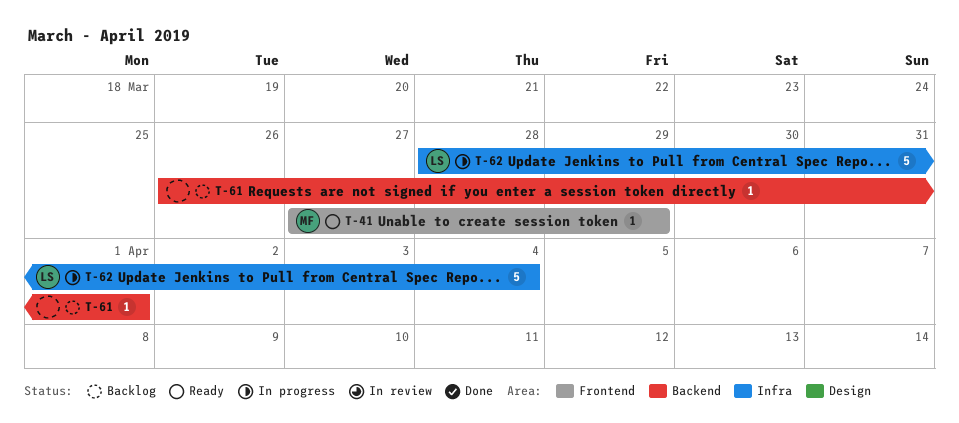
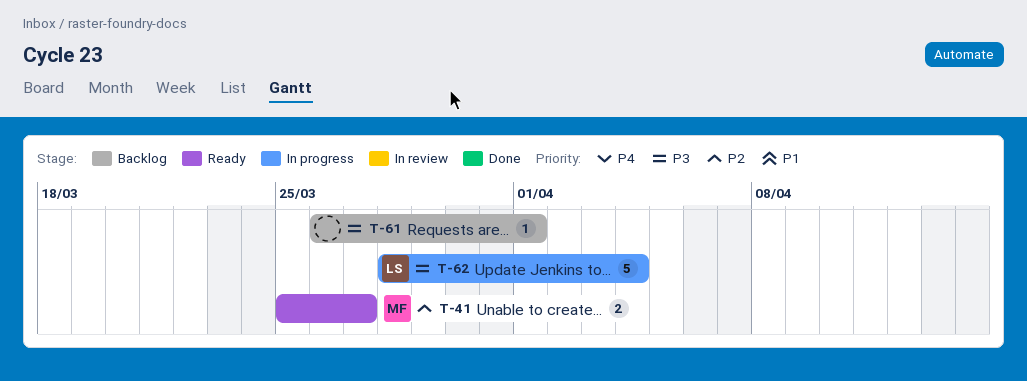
T-41, estimate: 1 -> 2
T-41, start: Mar 27 -> Mar 25
T-41, due: Mar 29 -> Mar 27

